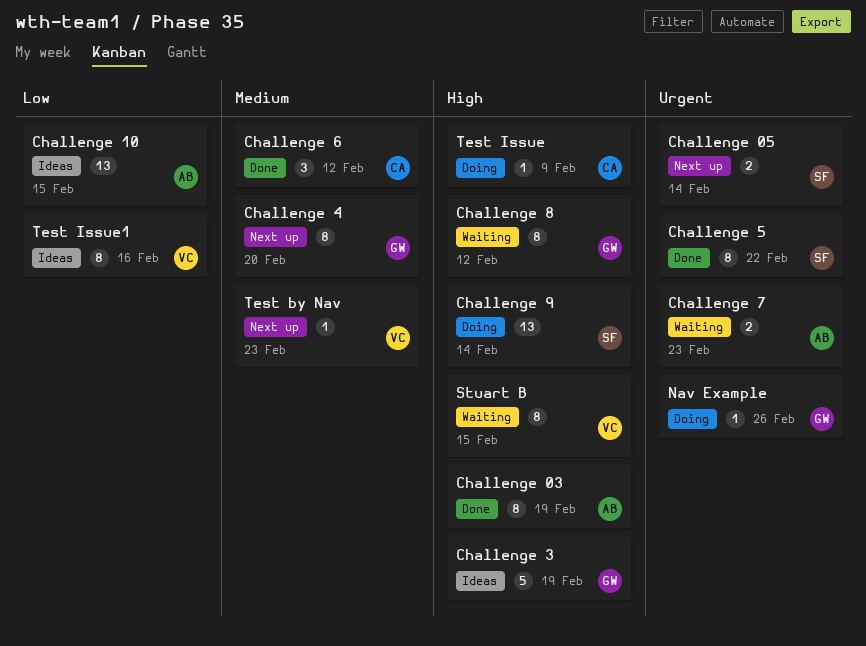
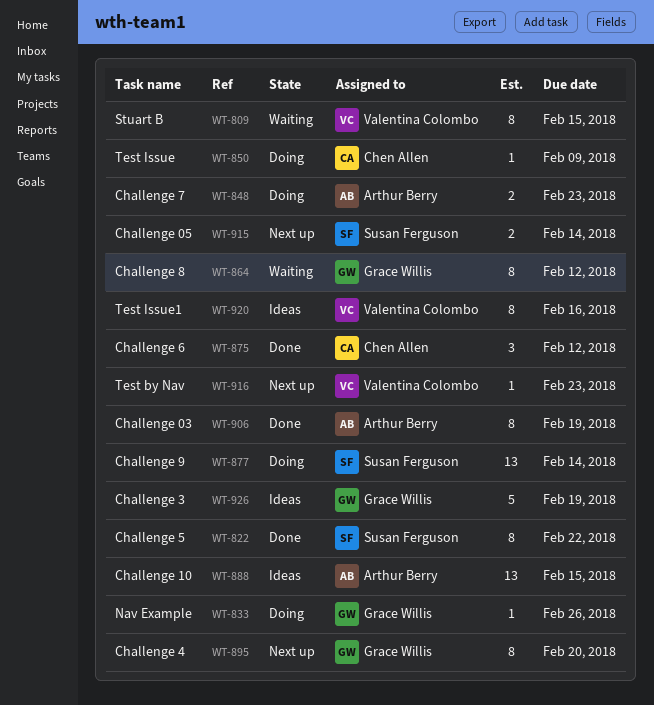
Challenge 7, status: Waiting -> Doing

